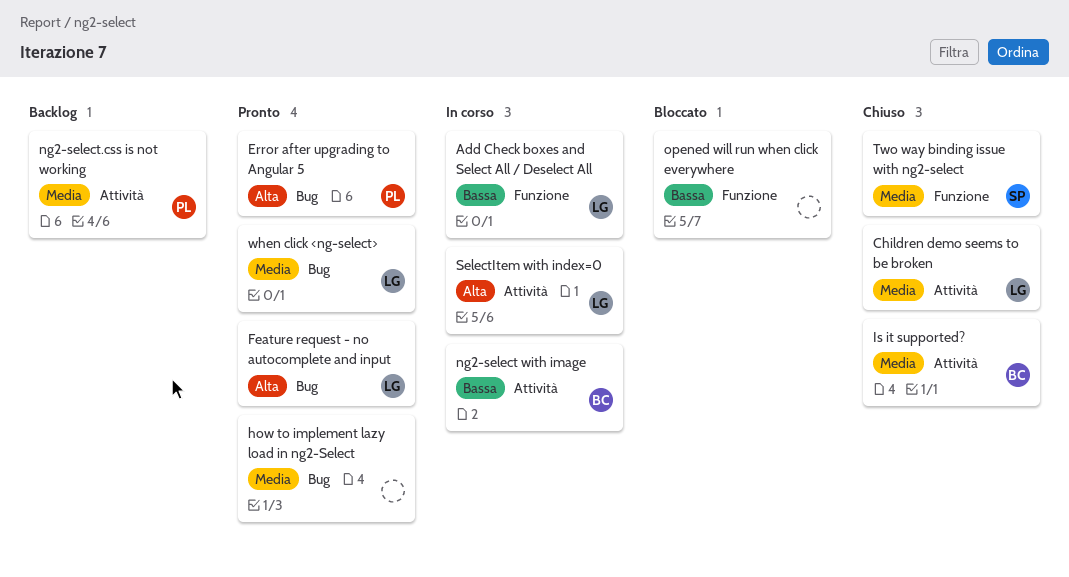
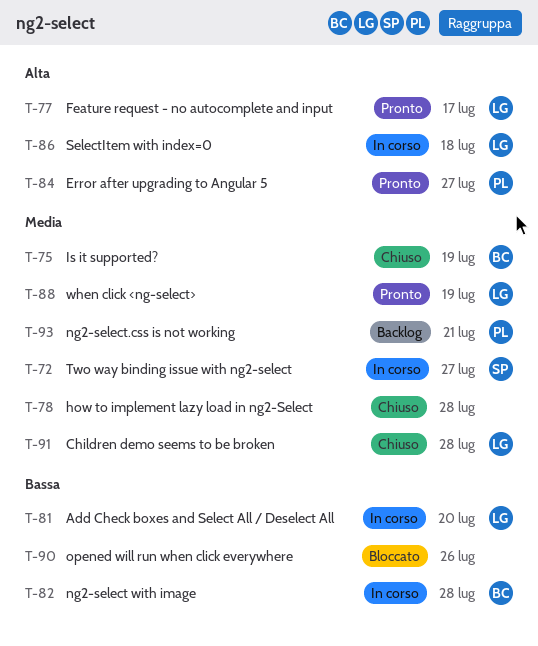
how to implement lazy load in ng2-Select, status: Pronto -> Chiuso
Two way binding issue with ng2-select, status: Chiuso -> In corso

